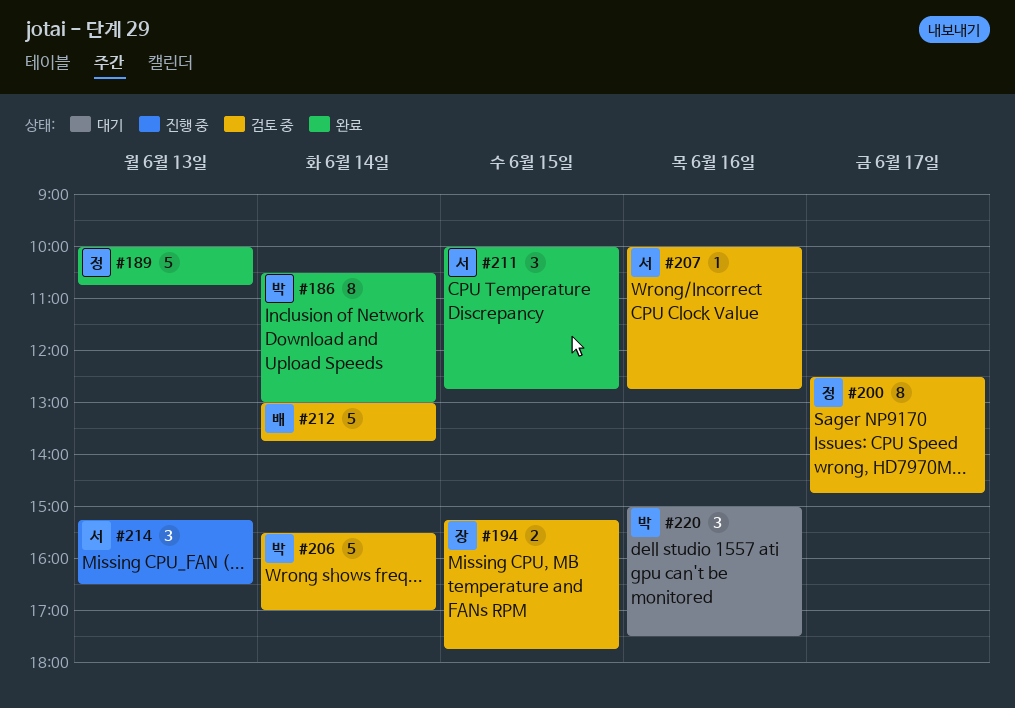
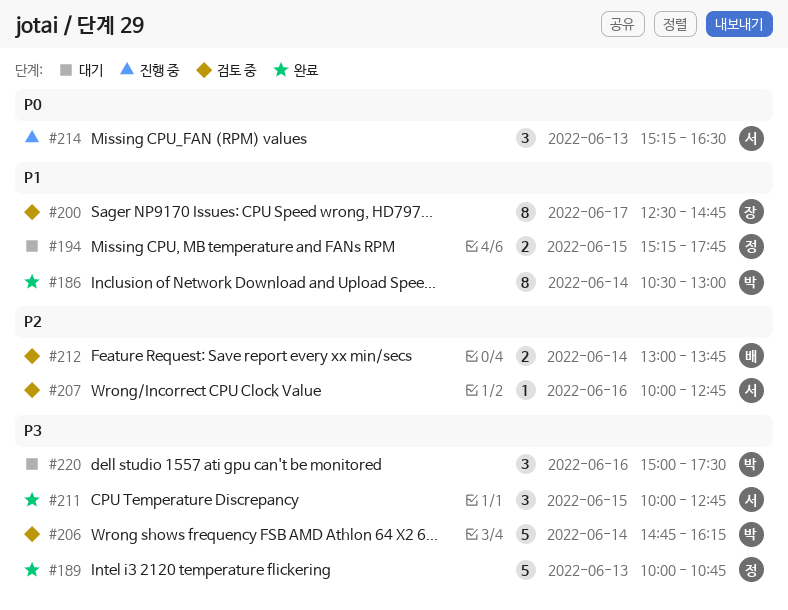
#194, status: 검토 중 -> 대기
#194, owner: 장 -> 정
#200, owner: 정 -> 장
#206, begins: 15:30 -> 14:45
#206, ends: 17:00 -> 16:15
#212, estimate: 5 -> 2

